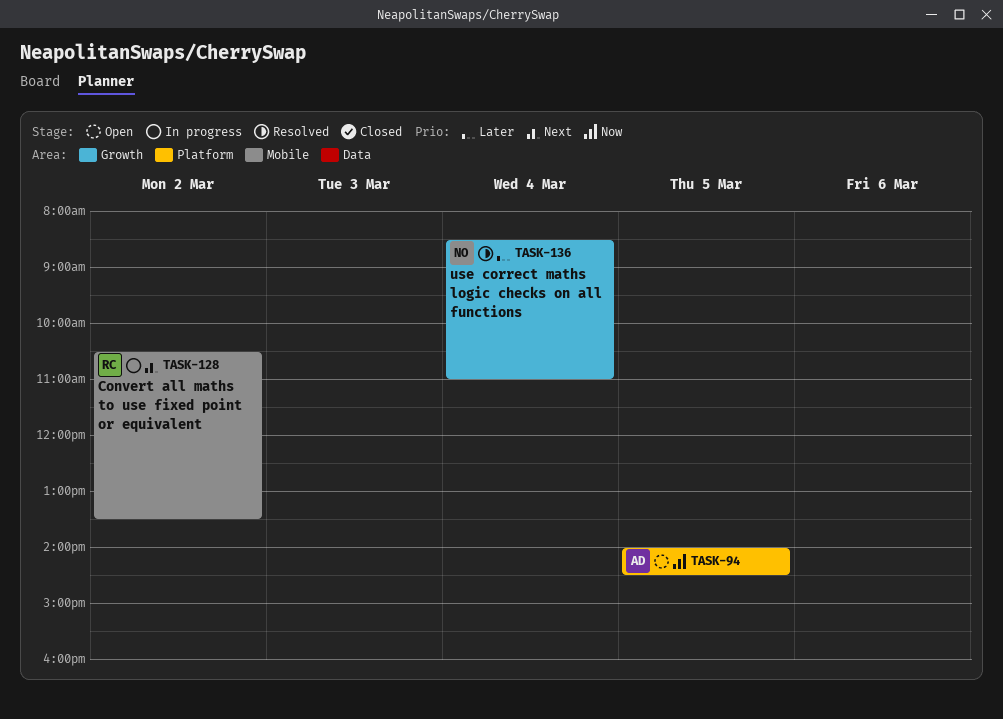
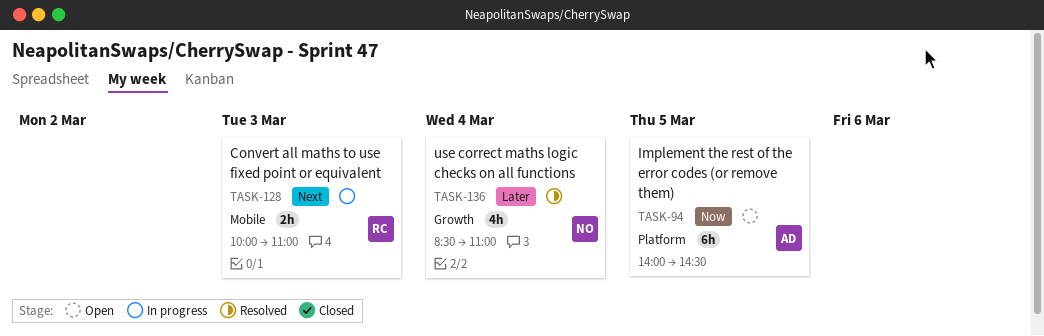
TASK-128, day: Mar 2 -> Mar 3
TASK-128, begins: 10:30 -> 10:00
TASK-128, ends: 13:30 -> 11:00

